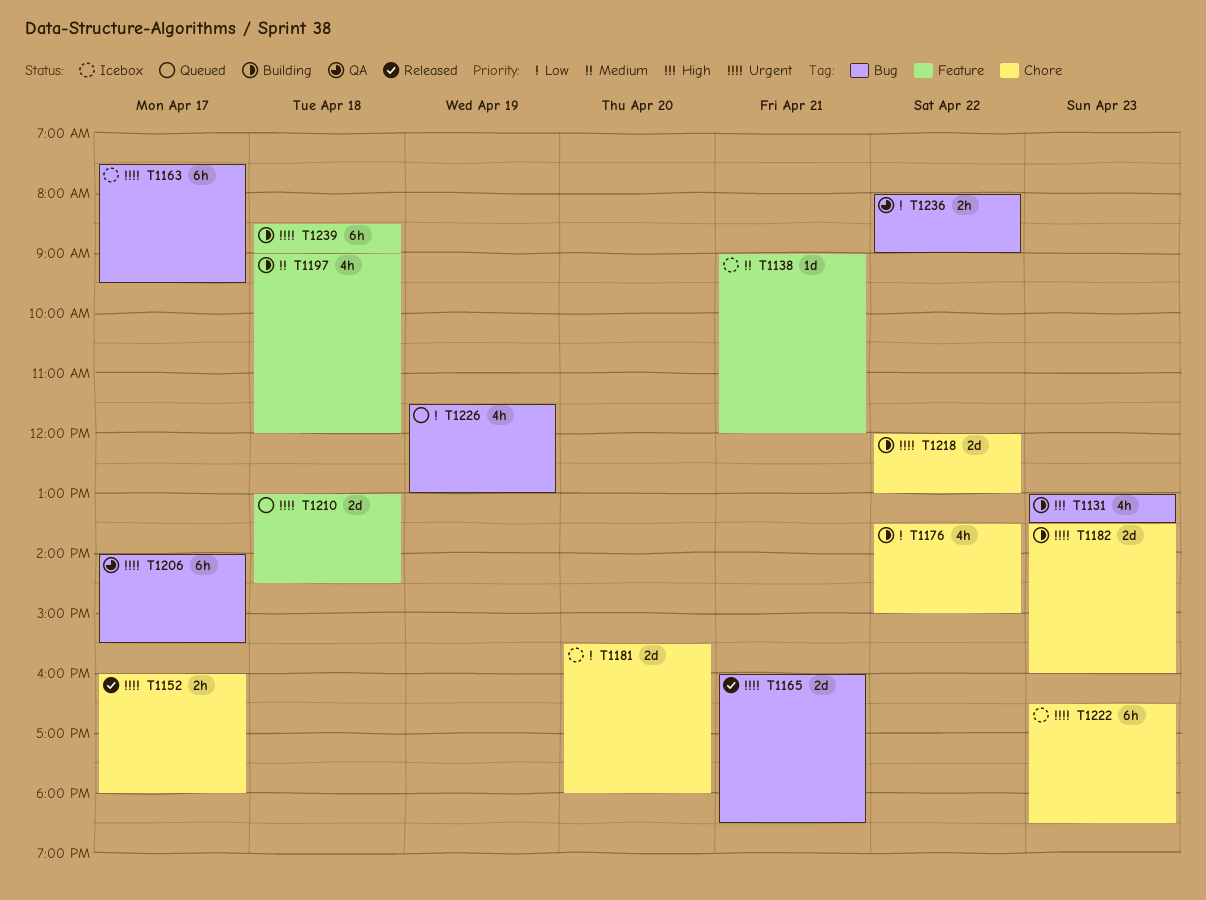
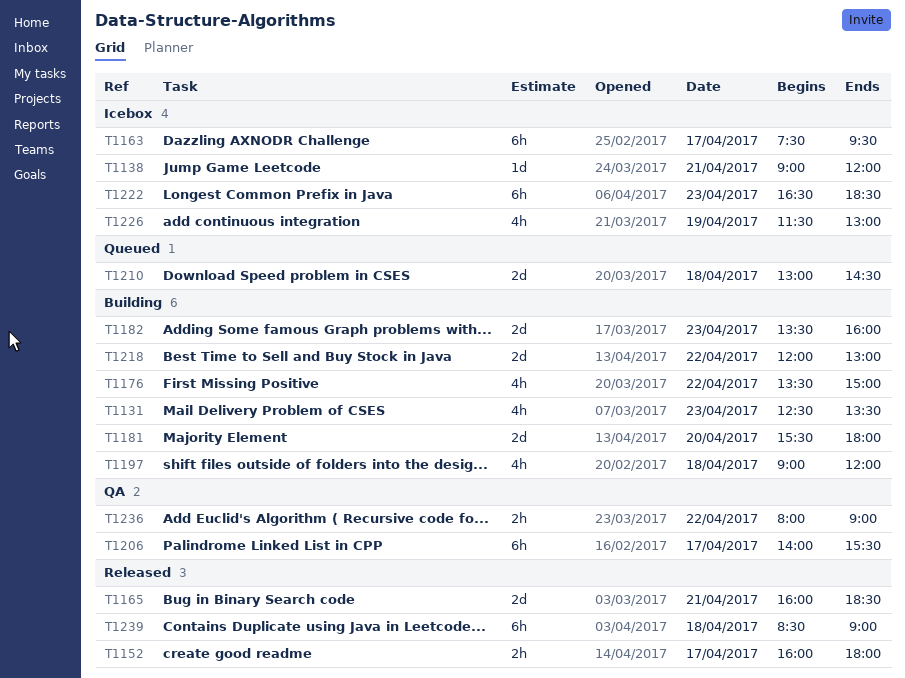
T1131, begins: 13:00 -> 12:30
T1181, status: Icebox -> Building
T1226, status: Queued -> Icebox
T1239, status: Building -> Released

